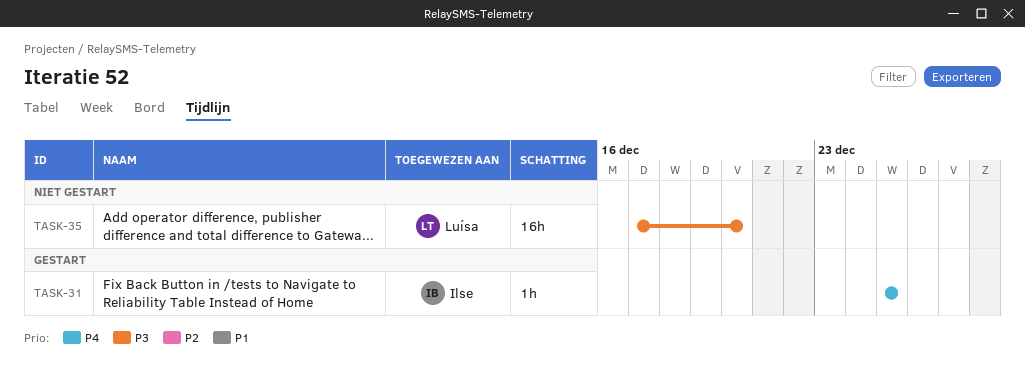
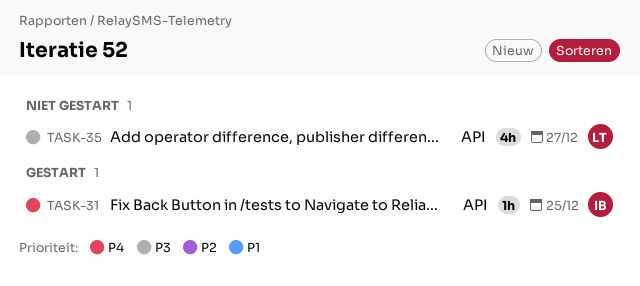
TASK-35, estimate: 16h -> 4h
TASK-35, due: Dec 20 -> Dec 27

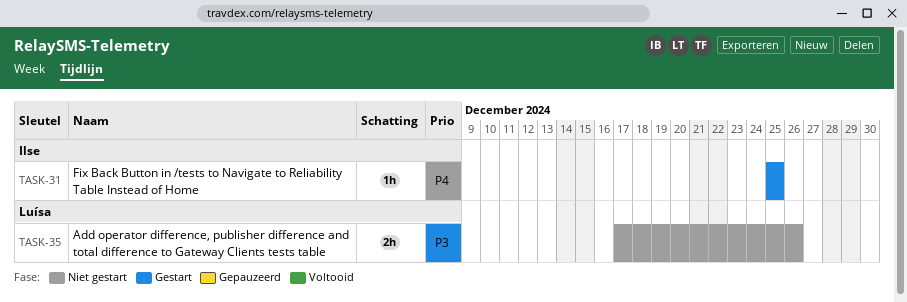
TASK-35, estimate: 4h -> 2h
TASK-35, due: Dec 27 -> Dec 26

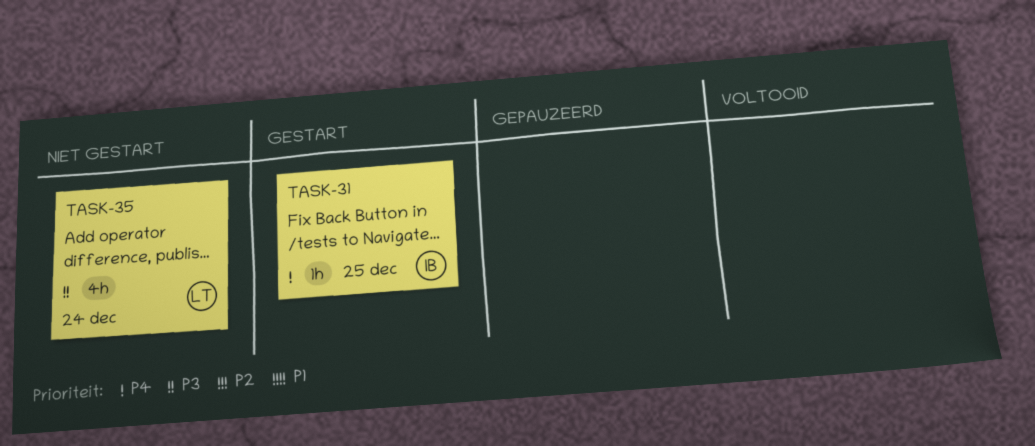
TASK-35, estimate: 2h -> 4h
TASK-35, due: Dec 26 -> Dec 24

